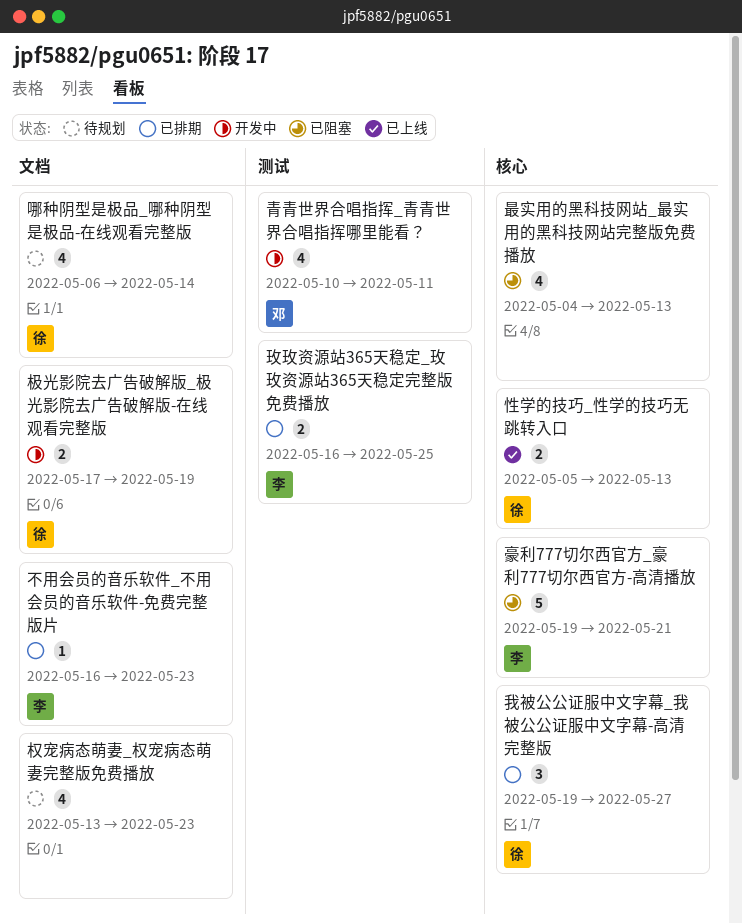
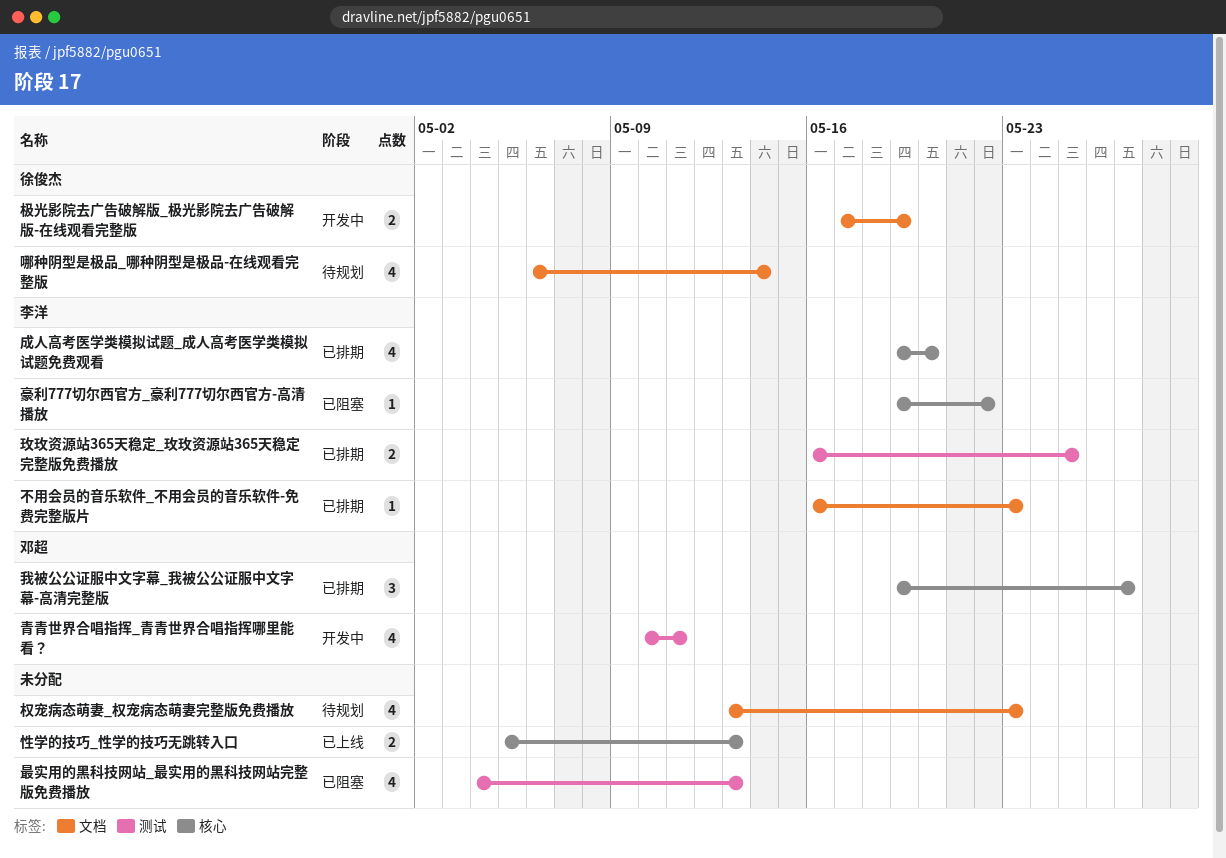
性学的技巧_性学的技巧无跳转入口, owner: 徐俊杰 -> none
成人高考医学类模拟试题_成人高考医学类模拟试题免费观看: none -> present
我被公公证服中文字幕_我被公公证服中文字幕-高清完整版, owner: 徐俊杰 -> 邓超
最实用的黑科技网站_最实用的黑科技网站完整版免费播放, label: 核心 -> 测试
豪利777切尔西官方_豪利777切尔西官方-高清播放, estimate: 5 -> 1
豪利777切尔西官方_豪利777切尔西官方-高清播放, due: May 21 -> May 22

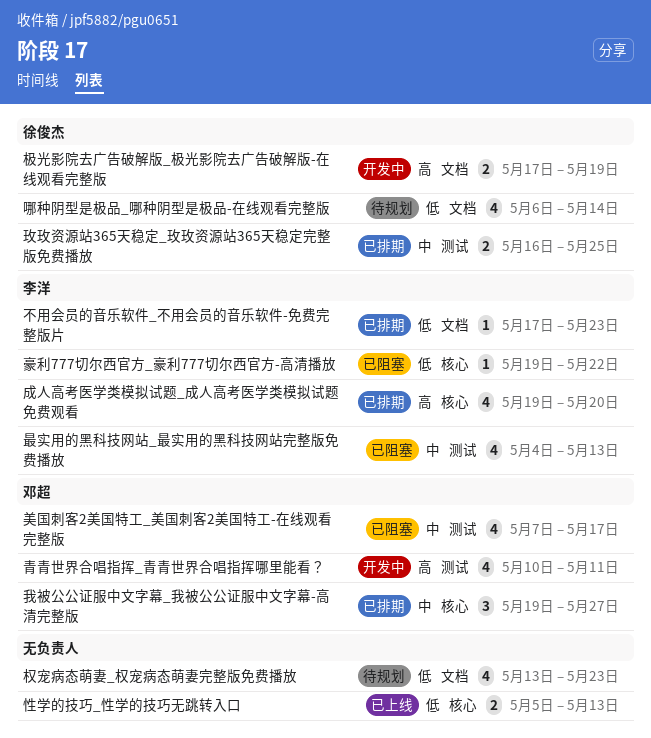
不用会员的音乐软件_不用会员的音乐软件-免费完整版片, start: May 16 -> May 17
最实用的黑科技网站_最实用的黑科技网站完整版免费播放, owner: none -> 李洋
玫玫资源站365天稳定_玫玫资源站365天稳定完整版免费播放, owner: 李洋 -> 徐俊杰
美国刺客2美国特工_美国刺客2美国特工-在线观看完整版: none -> present

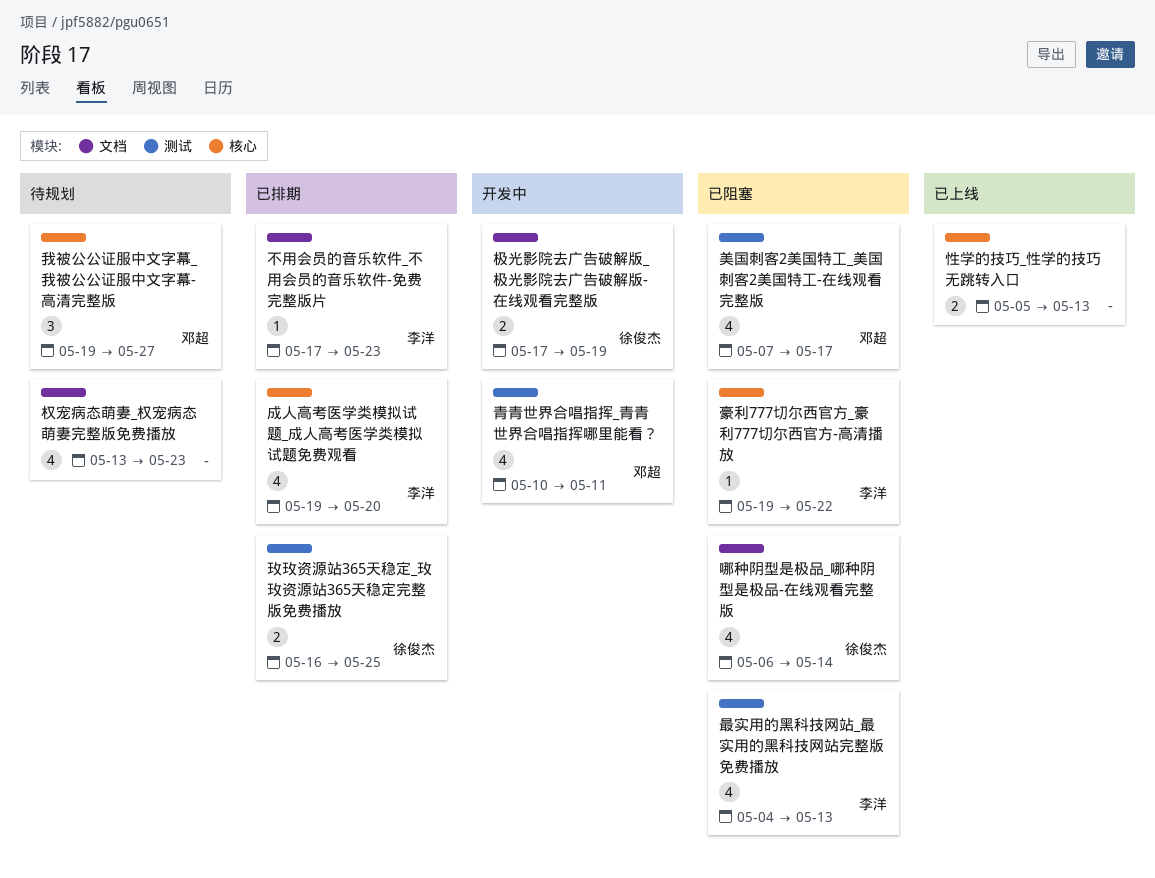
哪种阴型是极品_哪种阴型是极品-在线观看完整版, status: 待规划 -> 已阻塞
我被公公证服中文字幕_我被公公证服中文字幕-高清完整版, status: 已排期 -> 待规划

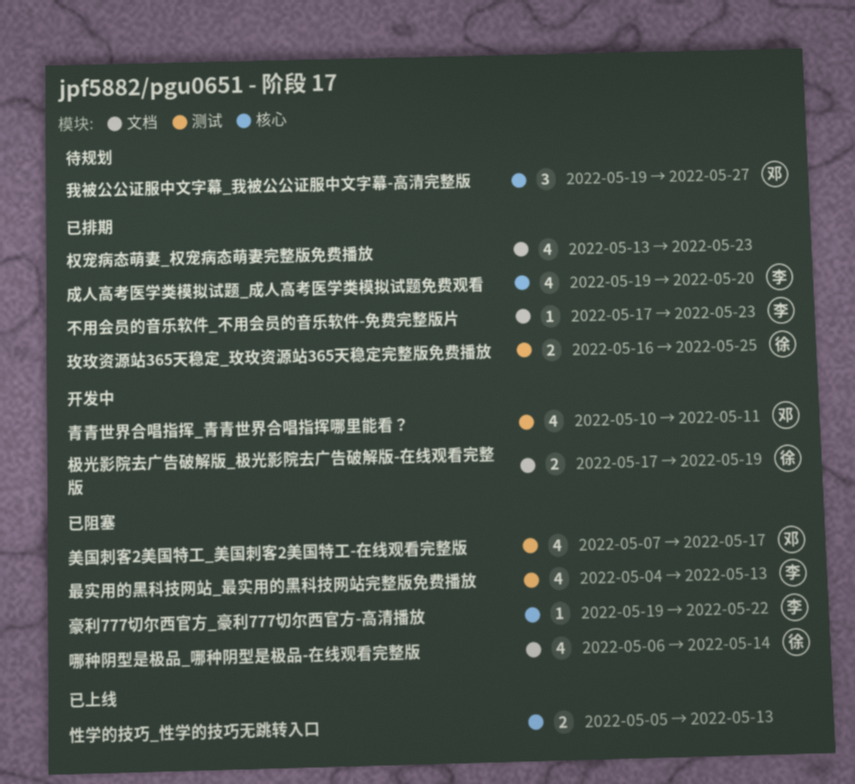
权宠病态萌妻_权宠病态萌妻完整版免费播放, status: 待规划 -> 已排期

